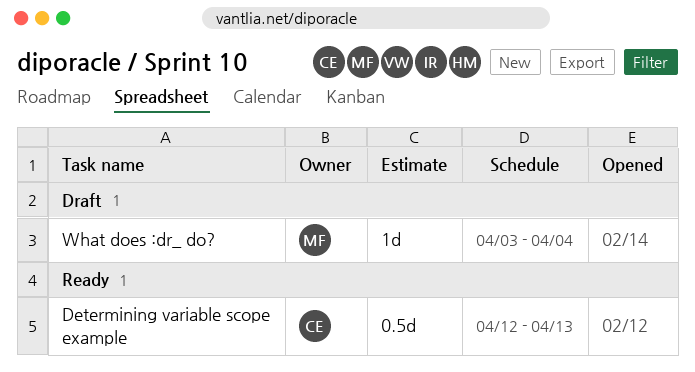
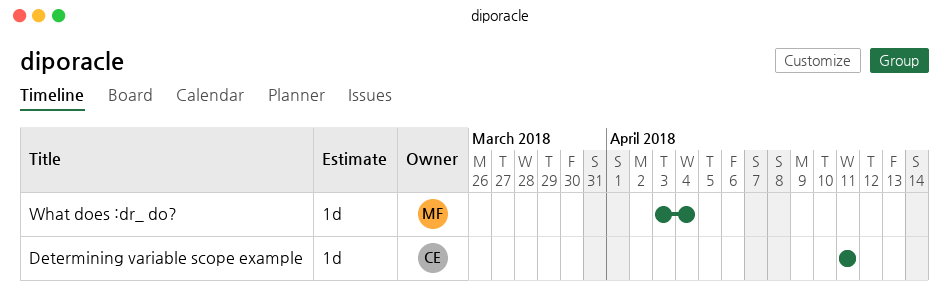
Determining variable scope example, estimate: 0.5d -> 1d
Determining variable scope example, start: Apr 12 -> Apr 11
Determining variable scope example, due: Apr 13 -> Apr 11

